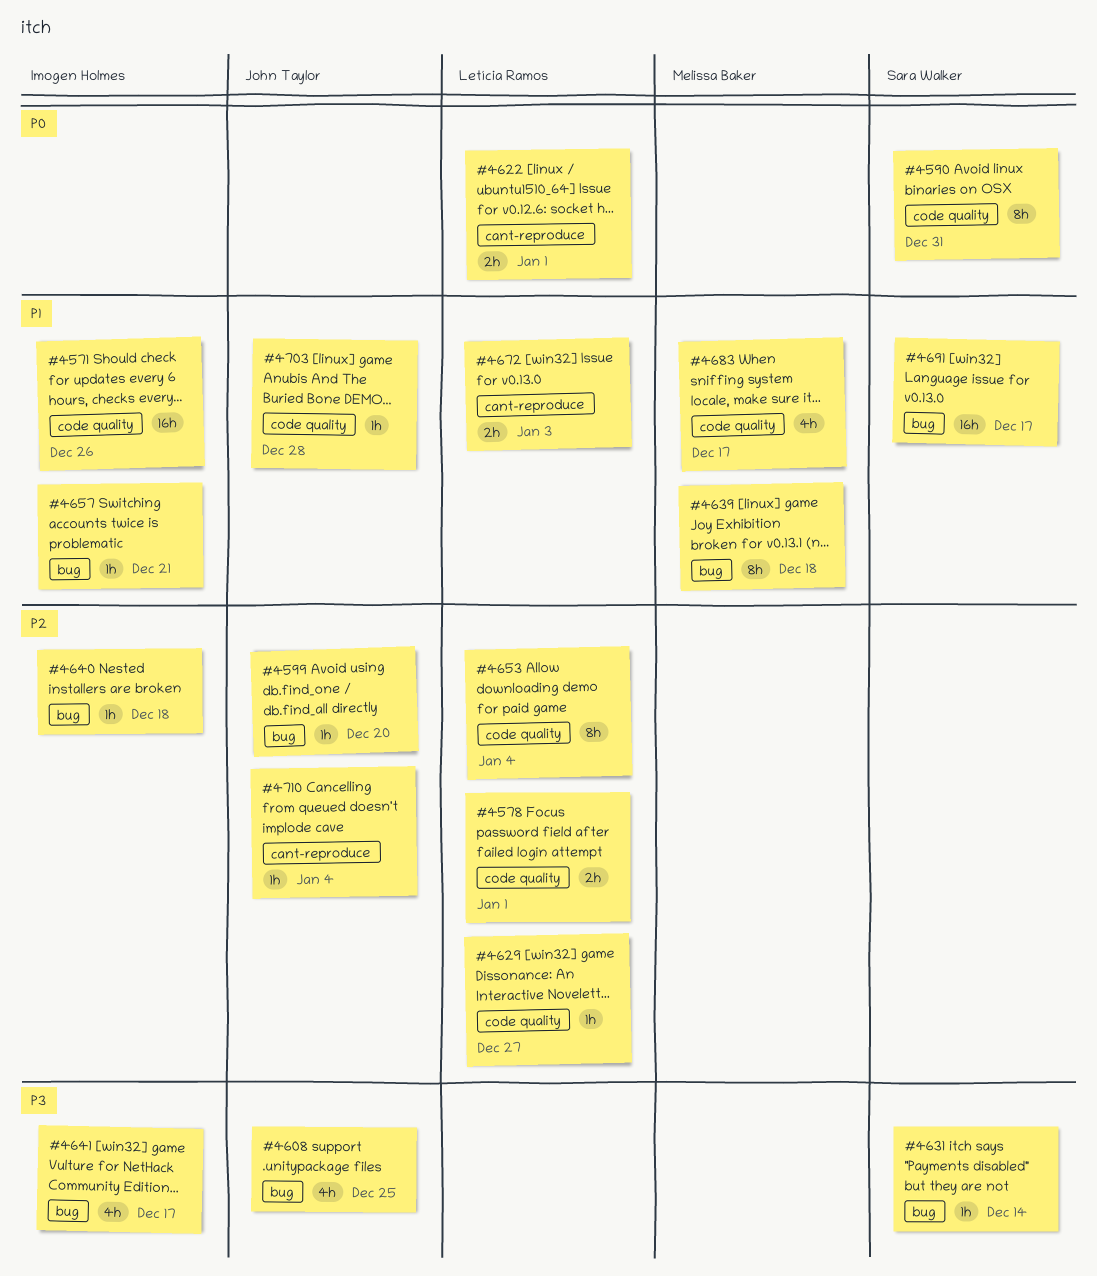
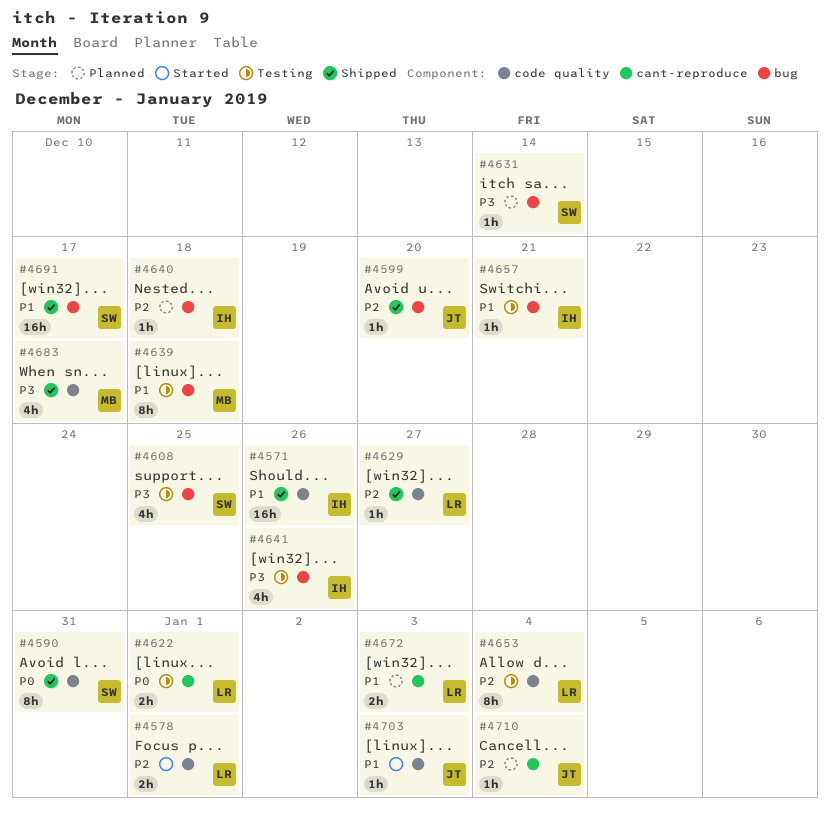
#4608, owner: John Taylor -> Sara Walker
#4641, due: Dec 17 -> Dec 26
#4683, priority: P1 -> P3
#4703, due: Dec 28 -> Jan 3

